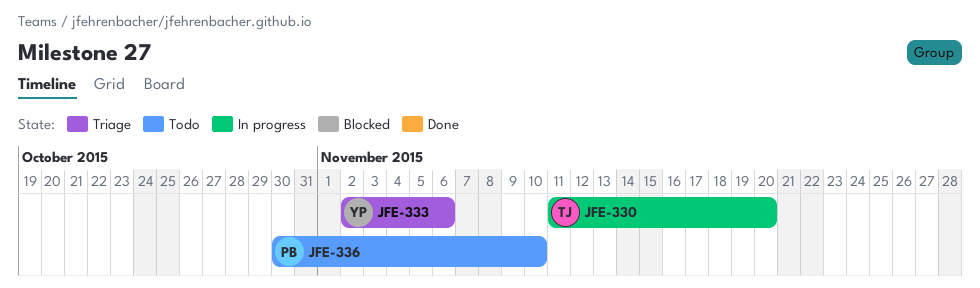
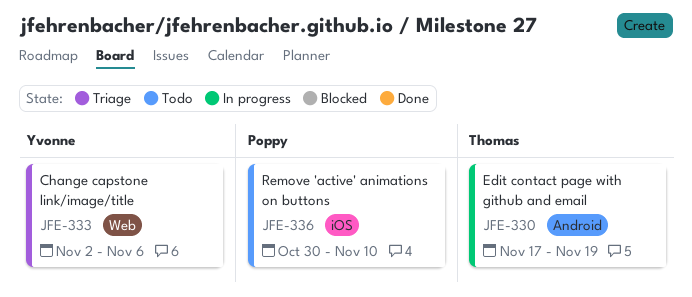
JFE-330, start: Nov 11 -> Nov 17
JFE-330, due: Nov 20 -> Nov 19

